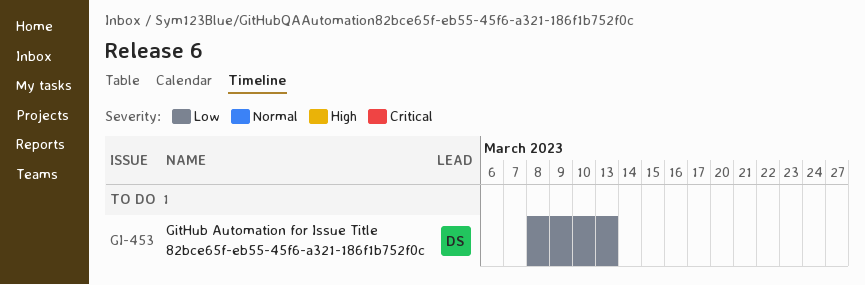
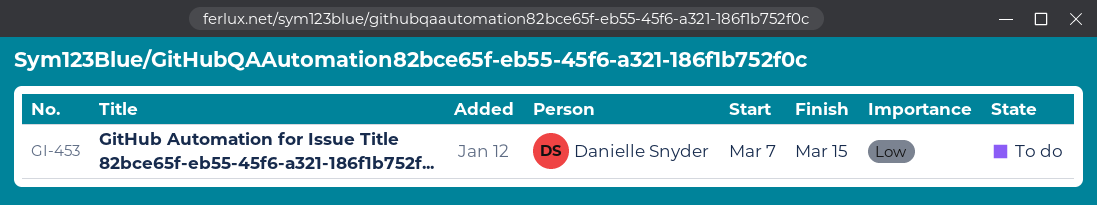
GI-453, start: Mar 8 -> Mar 7
GI-453, due: Mar 13 -> Mar 15

